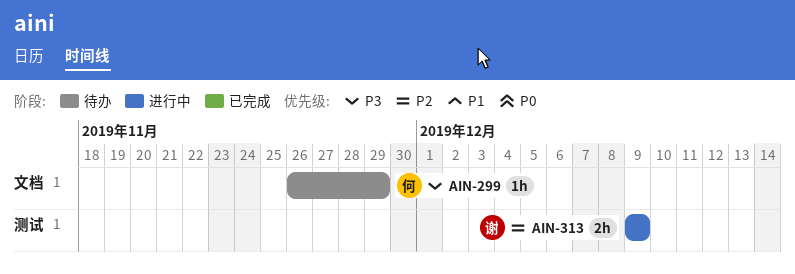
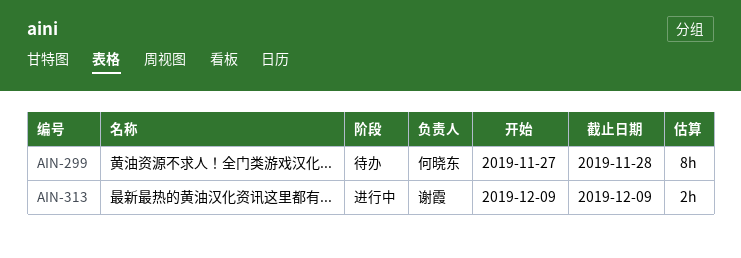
AIN-299, estimate: 1h -> 8h
AIN-299, start: Nov 26 -> Nov 27
AIN-299, due: Nov 29 -> Nov 28

